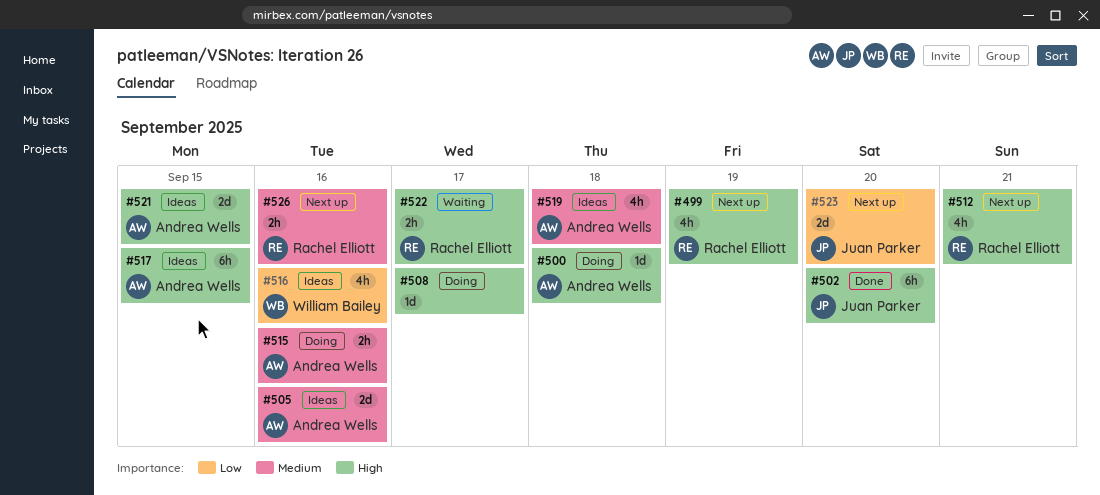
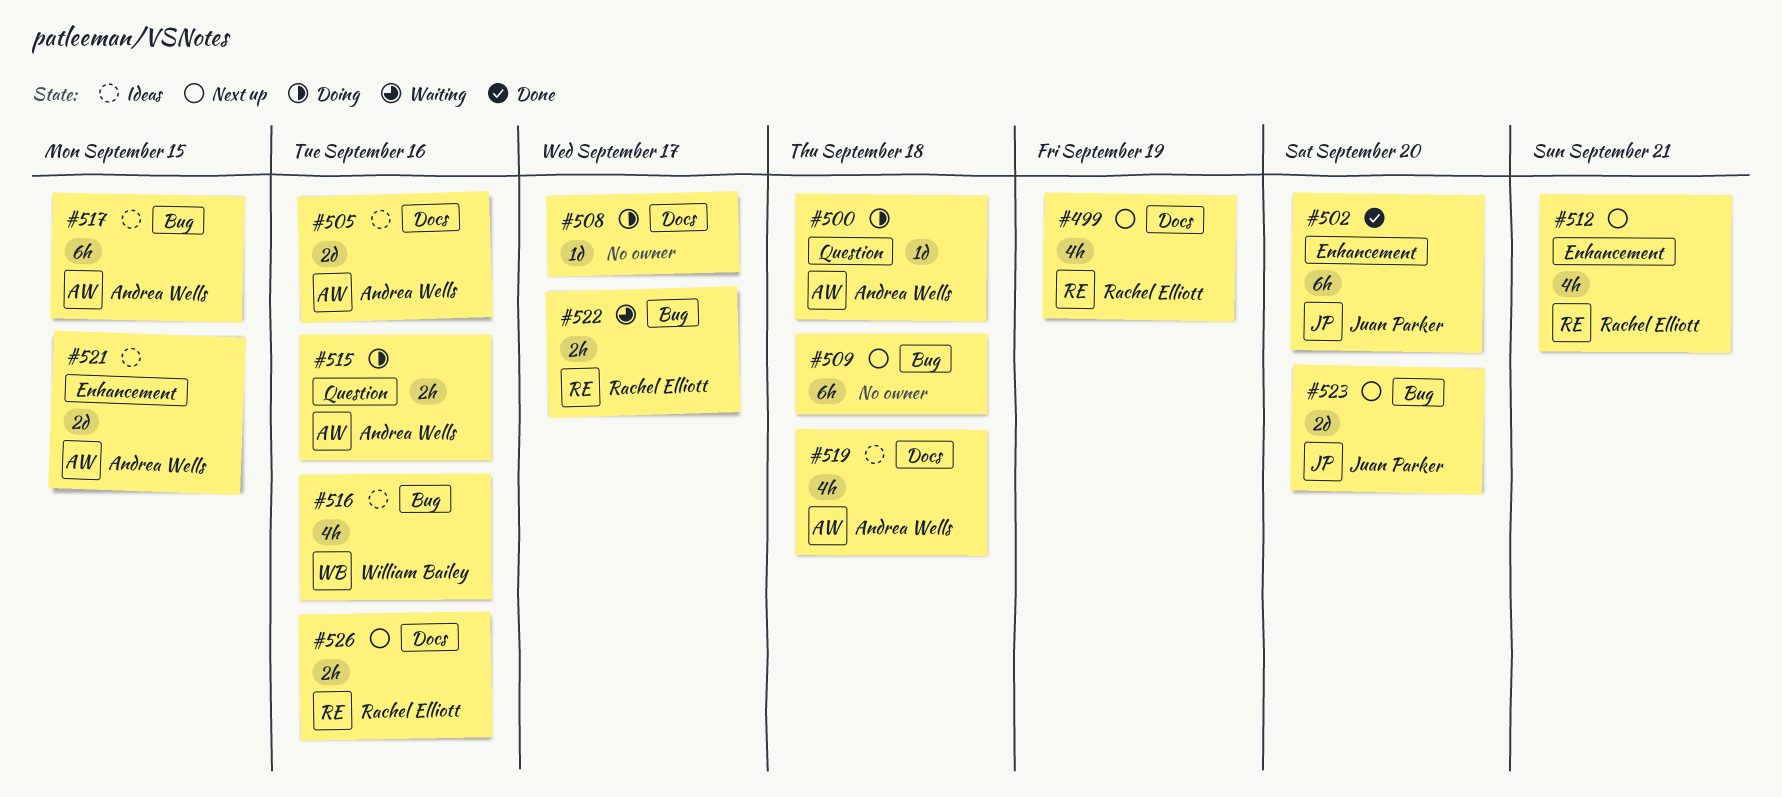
#509: none -> present

